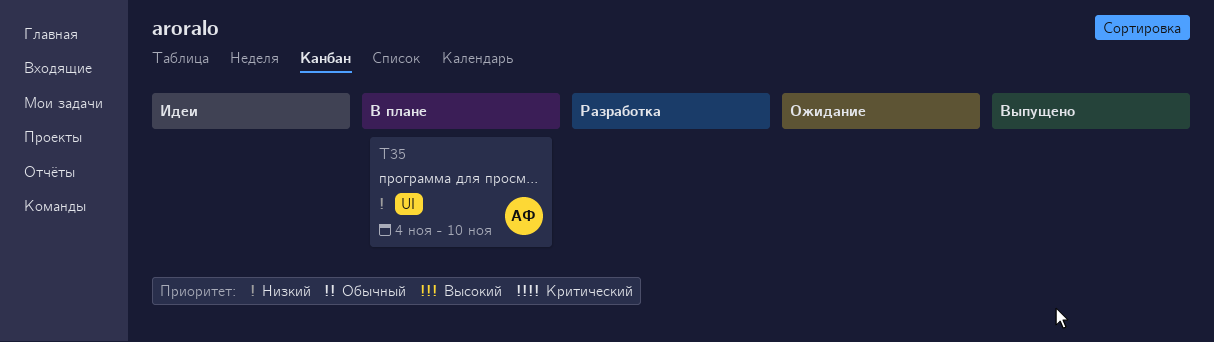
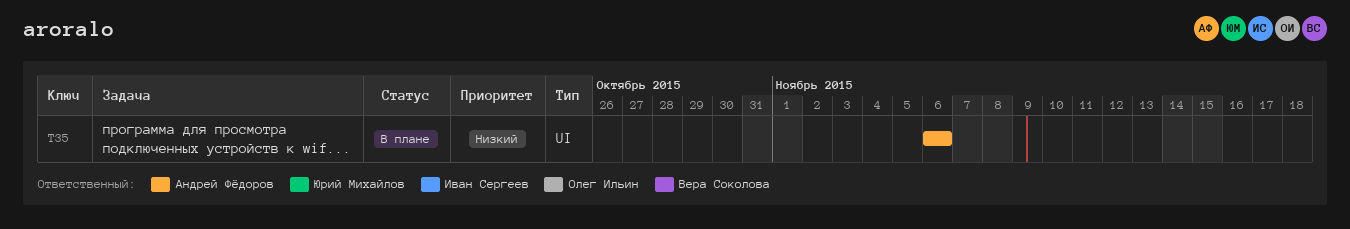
T35, start: Nov 4 -> Nov 6
T35, due: Nov 10 -> Nov 6

